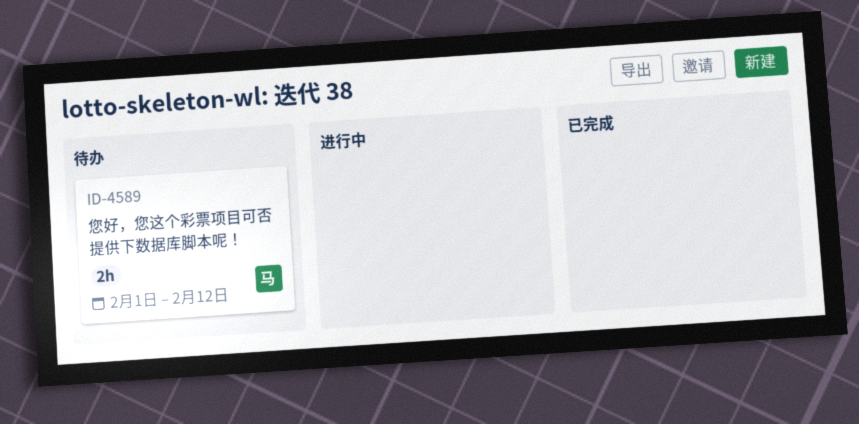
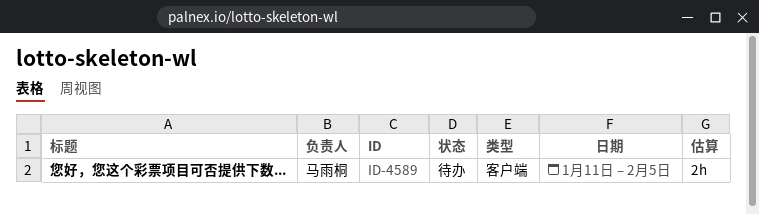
ID-4589, start: Feb 1 -> Jan 11
ID-4589, due: Feb 12 -> Feb 5

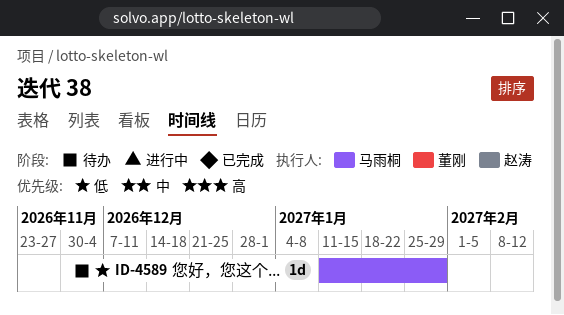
ID-4589, estimate: 2h -> 1d
ID-4589, due: Feb 5 -> Jan 29

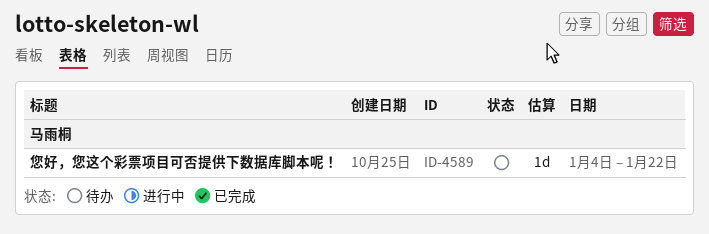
ID-4589, start: Jan 11 -> Jan 4
ID-4589, due: Jan 29 -> Jan 22

